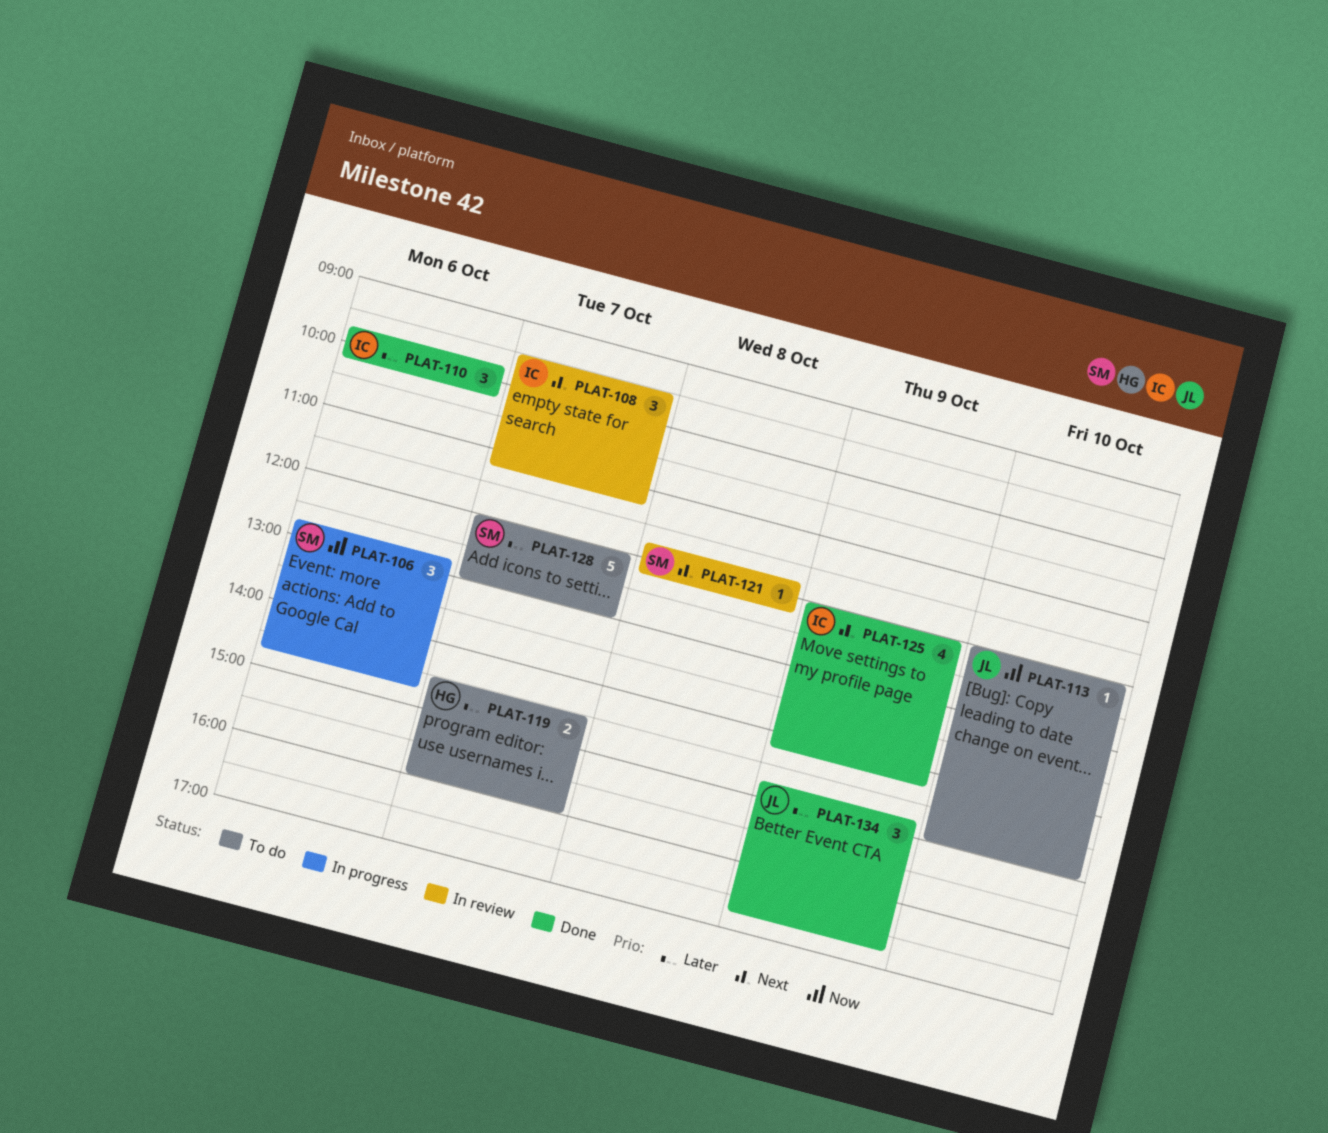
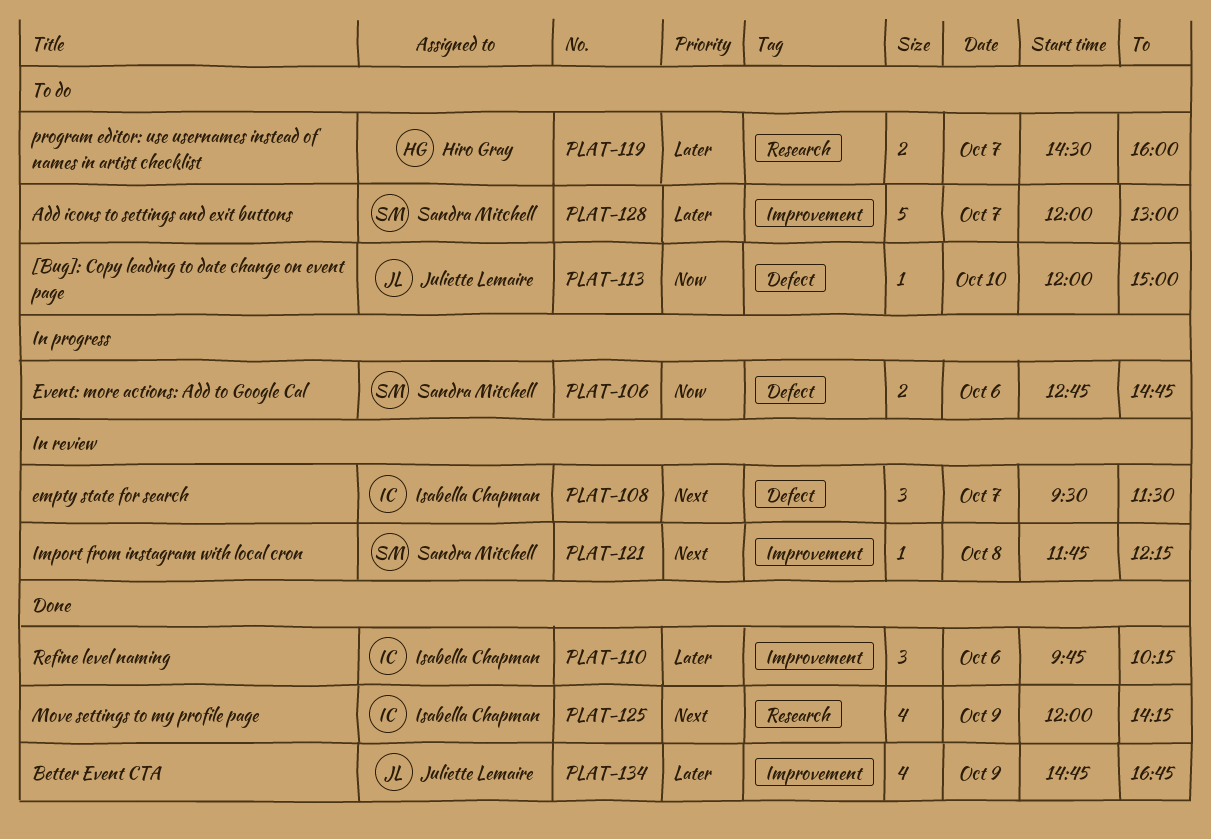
PLAT-106, estimate: 3 -> 2
PLAT-108, ends: 11:15 -> 11:30
PLAT-134, estimate: 3 -> 4

